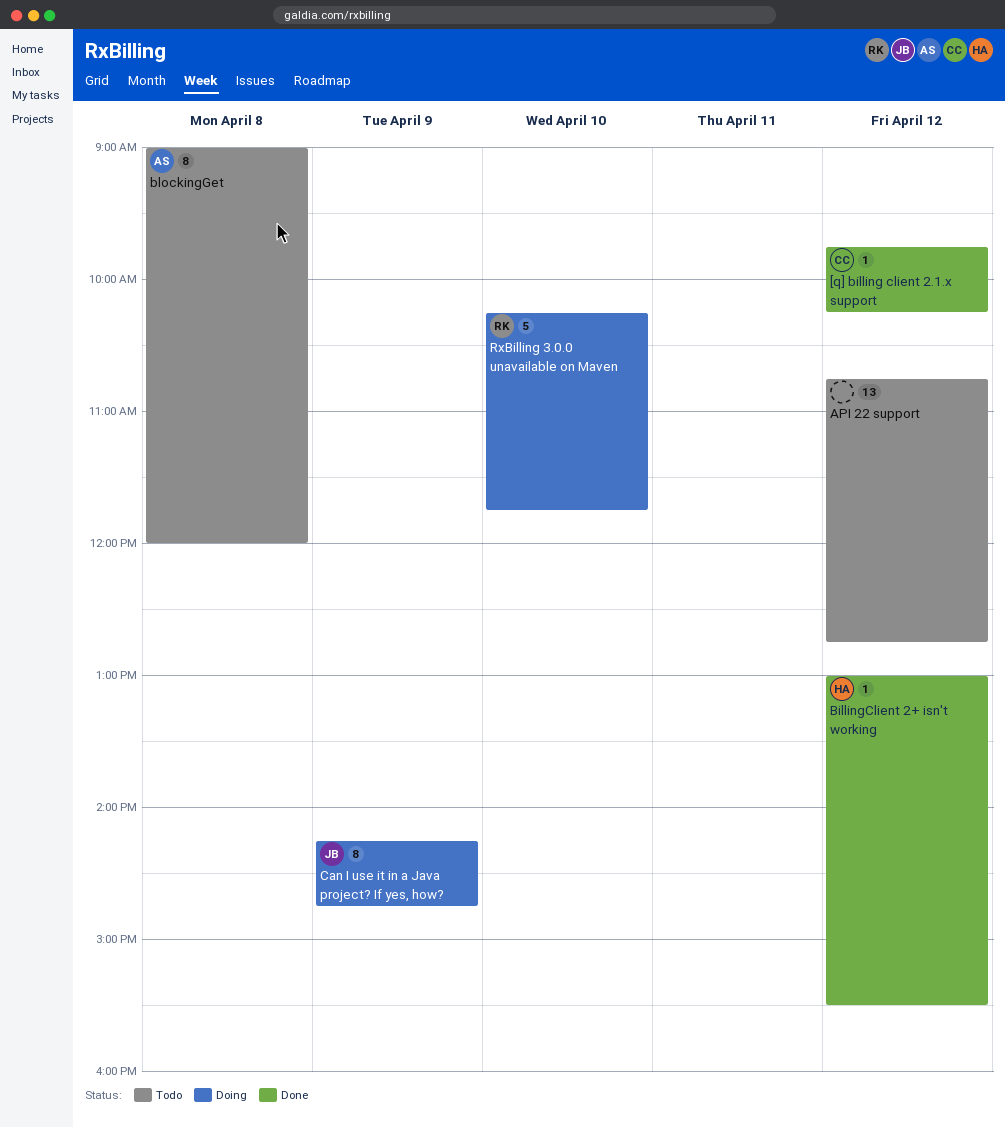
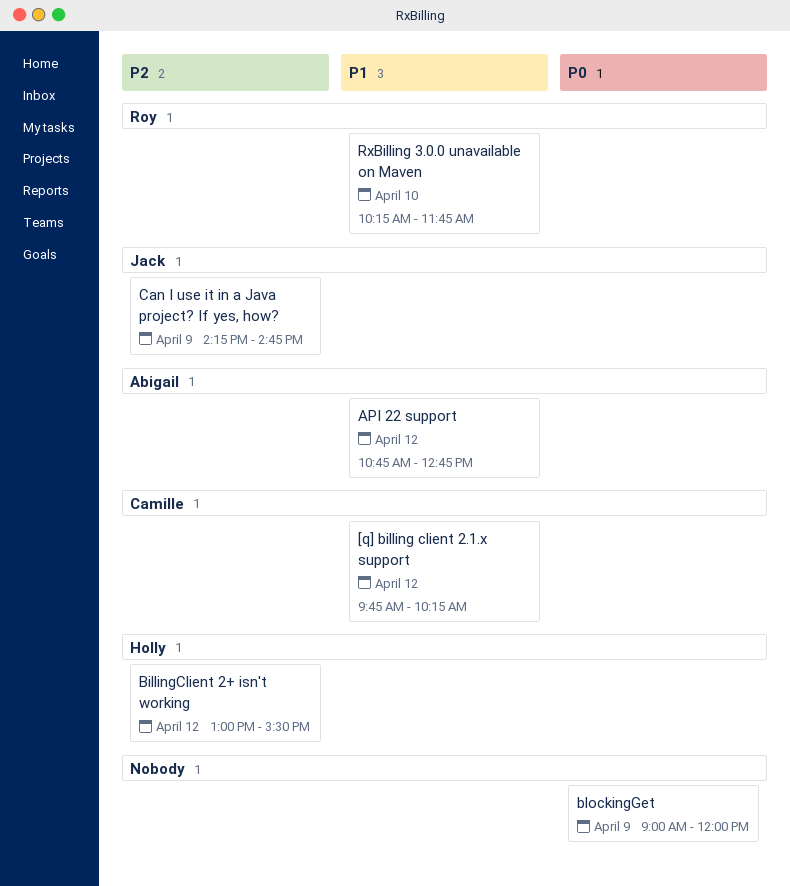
API 22 support, owner: none -> Abigail
blockingGet, owner: Abigail -> none
blockingGet, day: Apr 8 -> Apr 9

